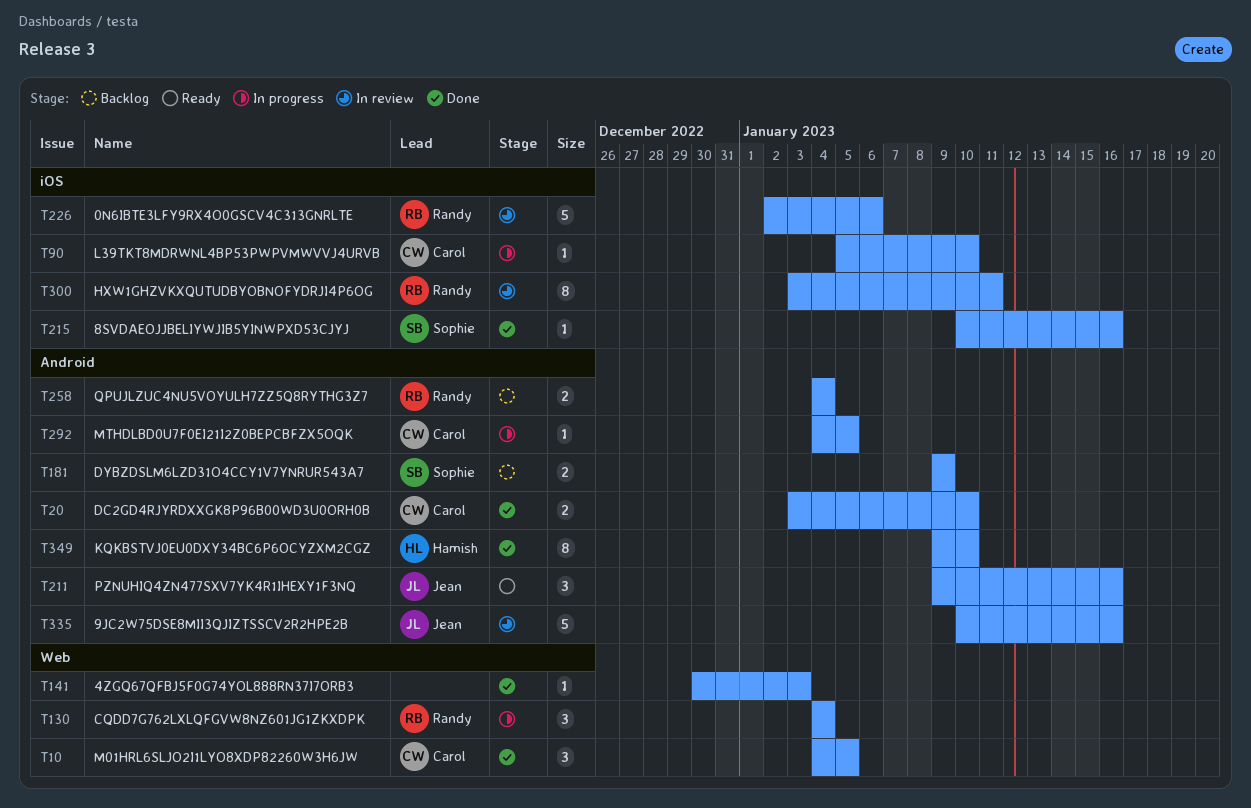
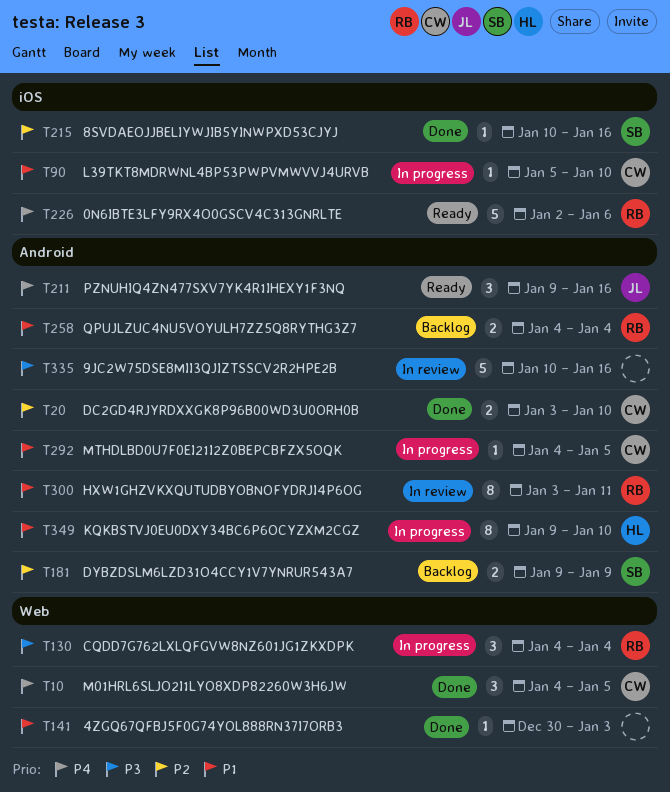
T226, status: In review -> Ready
T300, label: iOS -> Android
T335, owner: Jean -> none
T349, status: Done -> In progress

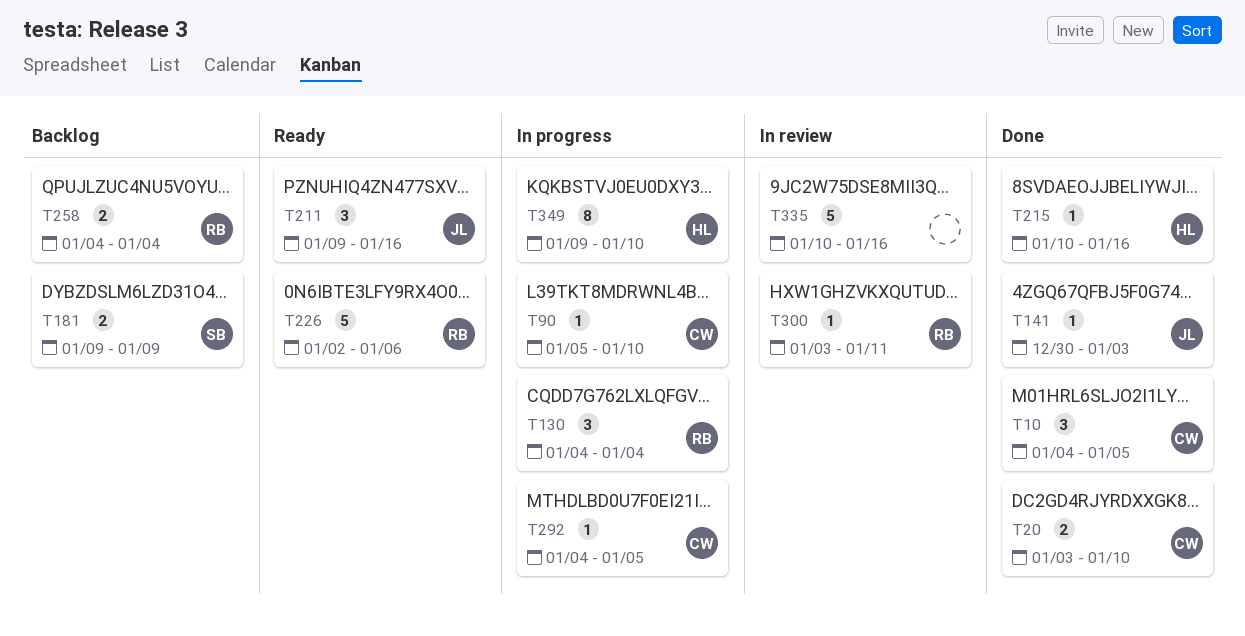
T141, owner: none -> JL
T215, owner: SB -> HL
T300, estimate: 8 -> 1

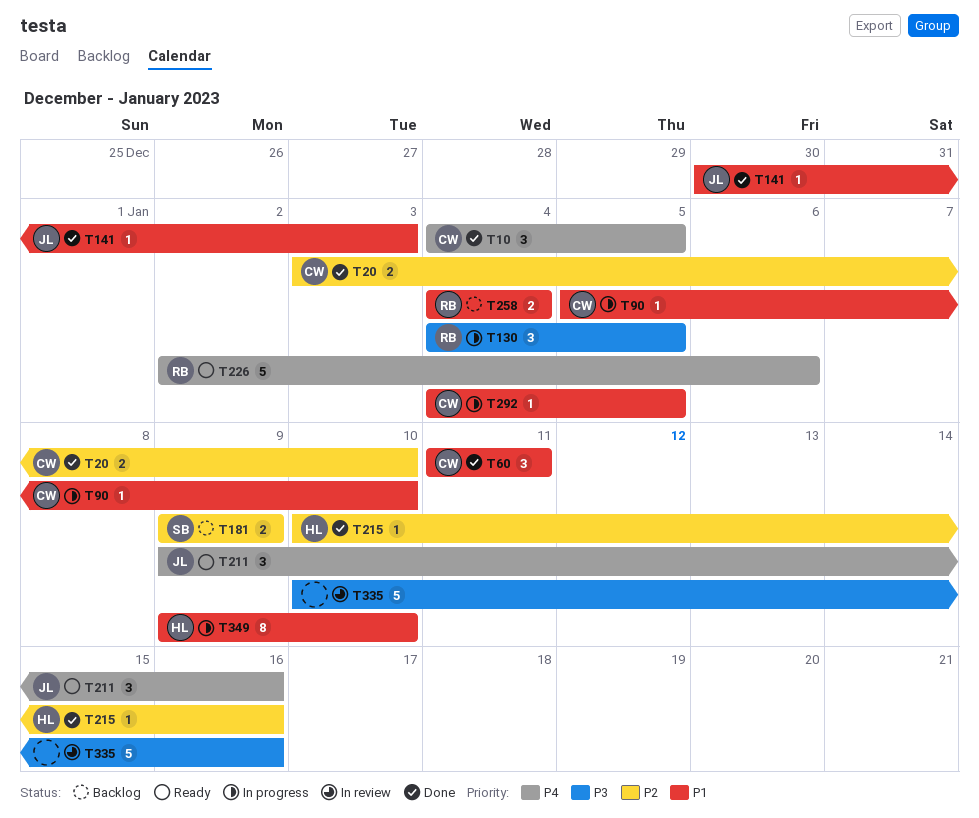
T60: none -> present
T130, due: Jan 4 -> Jan 5
T300: present -> none

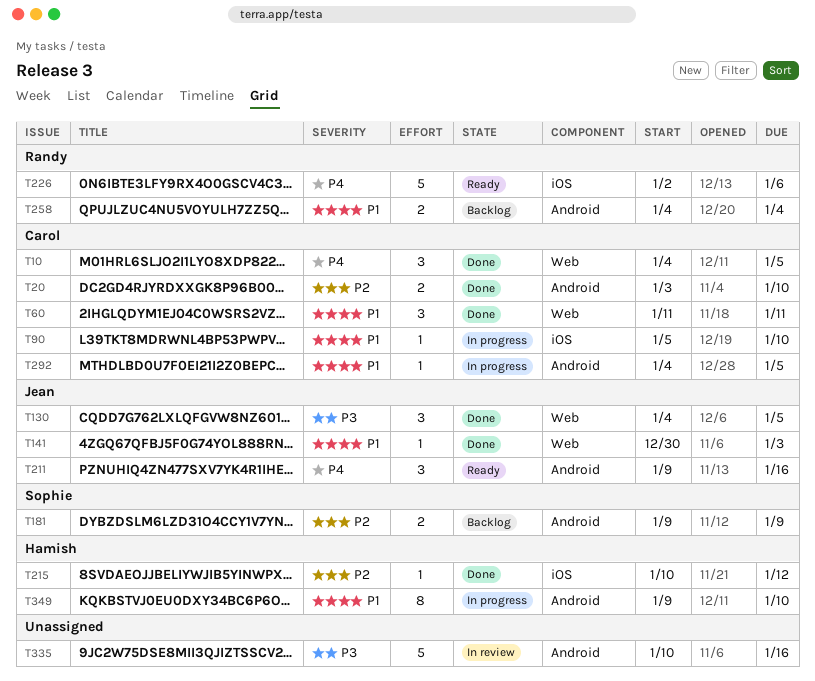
T130, status: In progress -> Done
T130, owner: Randy -> Jean
T215, due: Jan 16 -> Jan 12

